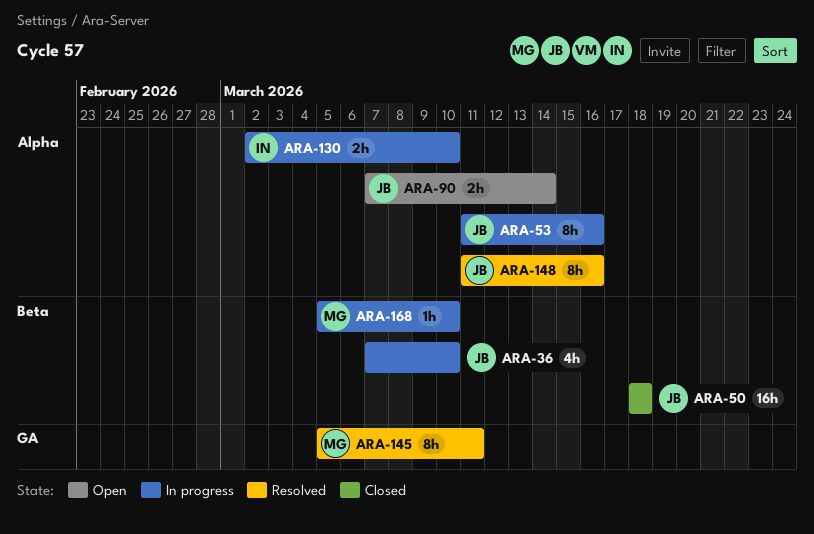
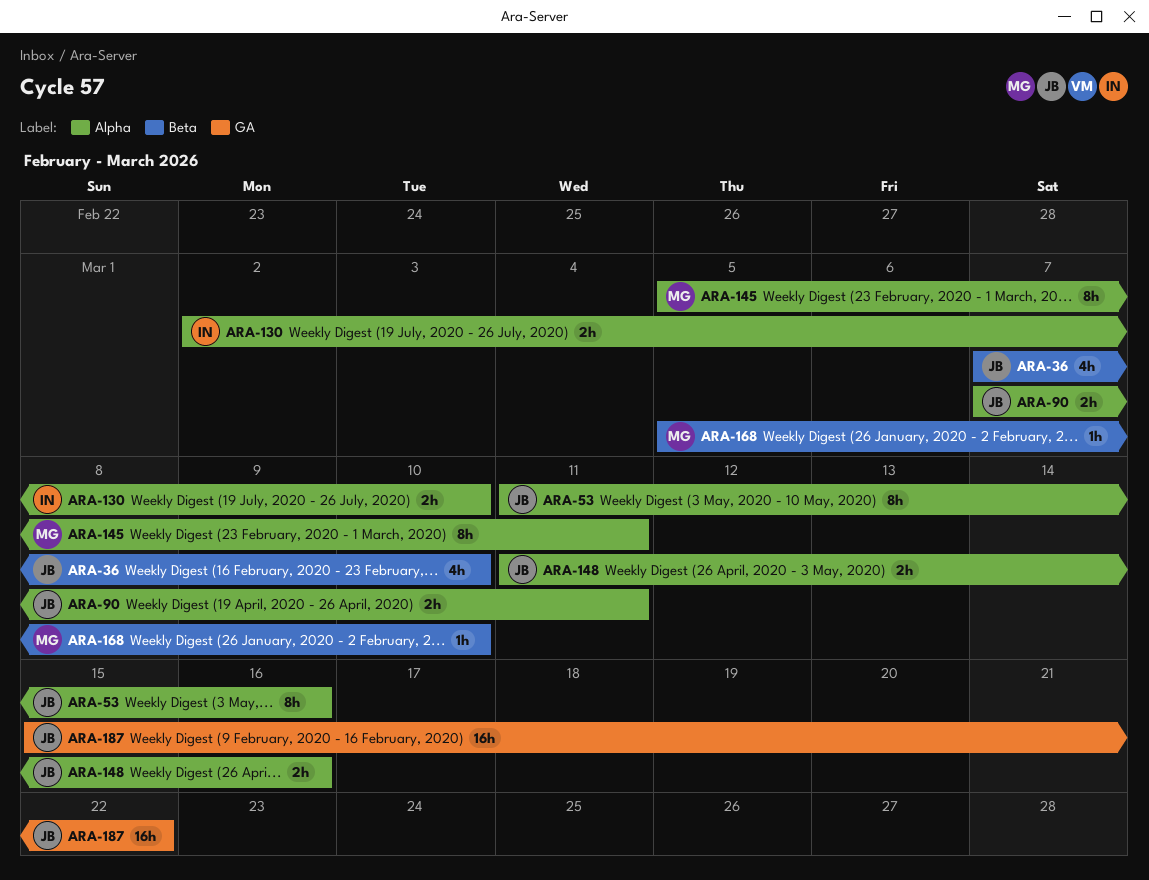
ARA-50: present -> none
ARA-90, due: Mar 14 -> Mar 11
ARA-145, label: GA -> Alpha
ARA-148, estimate: 8h -> 2h
ARA-187: none -> present

